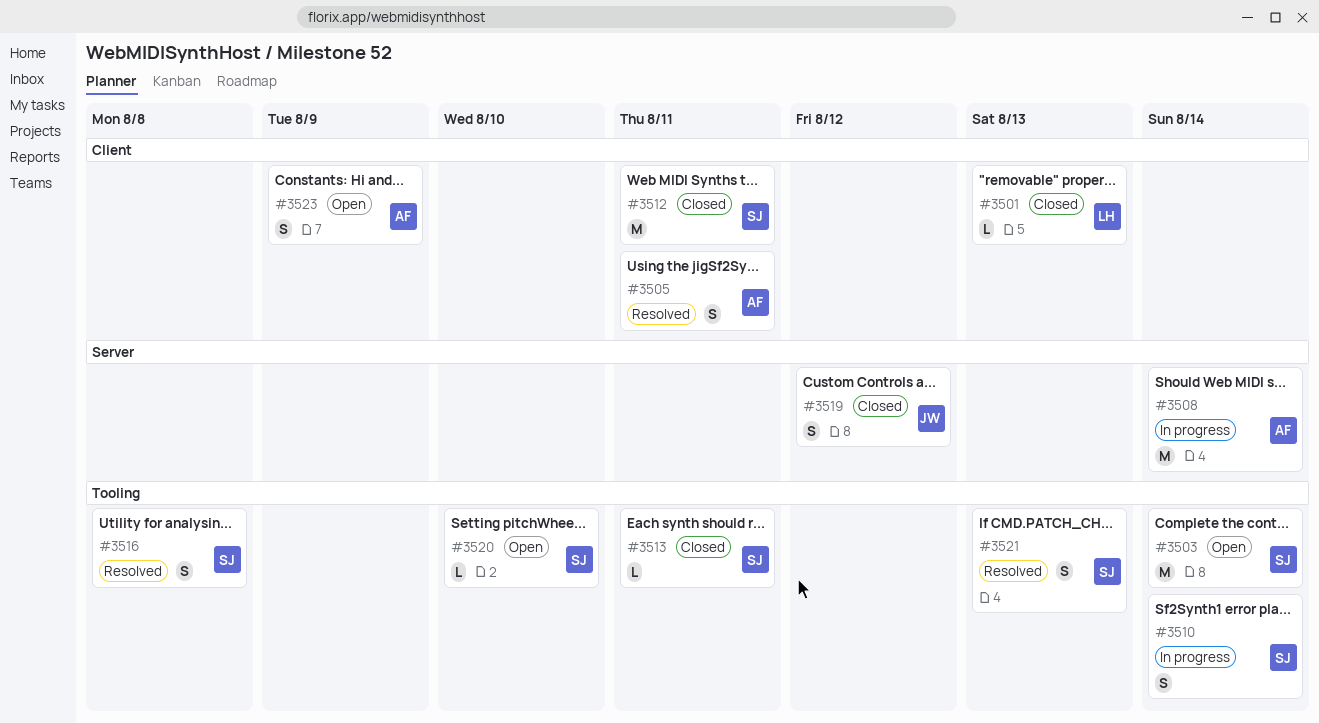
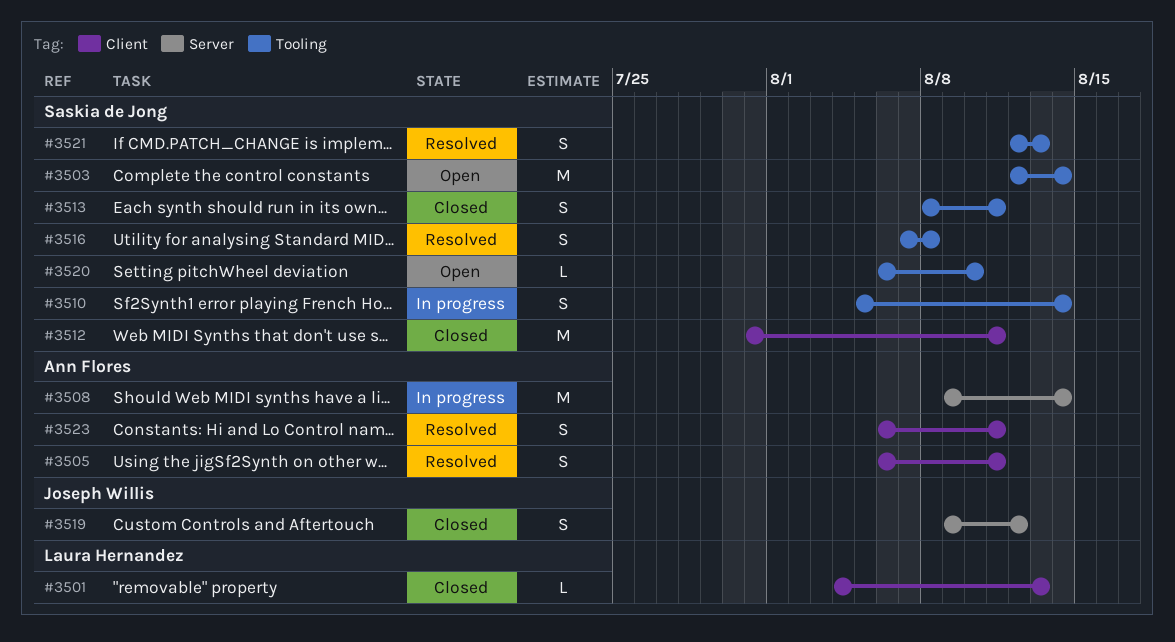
#3513, estimate: L -> S
#3523, status: Open -> Resolved
#3523, due: Aug 9 -> Aug 11

